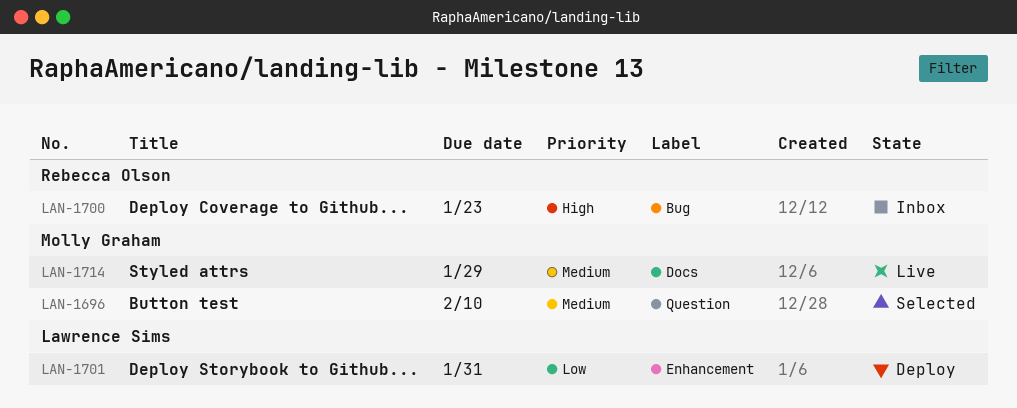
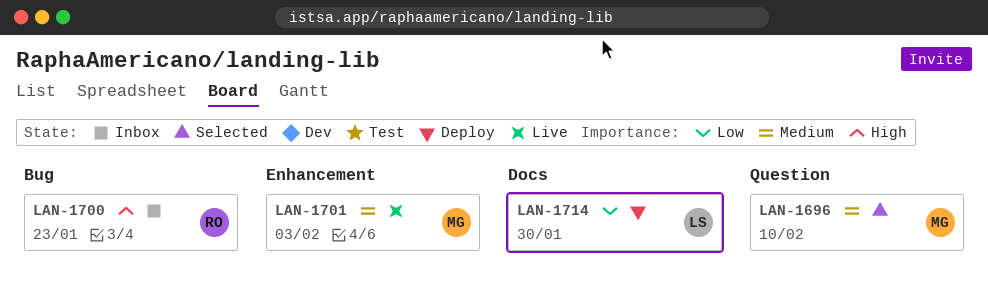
LAN-1701, status: Deploy -> Live
LAN-1701, owner: Lawrence Sims -> Molly Graham
LAN-1701, priority: Low -> Medium
LAN-1701, due: Jan 31 -> Feb 3
LAN-1714, status: Live -> Deploy
LAN-1714, owner: Molly Graham -> Lawrence Sims
LAN-1714, priority: Medium -> Low
LAN-1714, due: Jan 29 -> Jan 30

